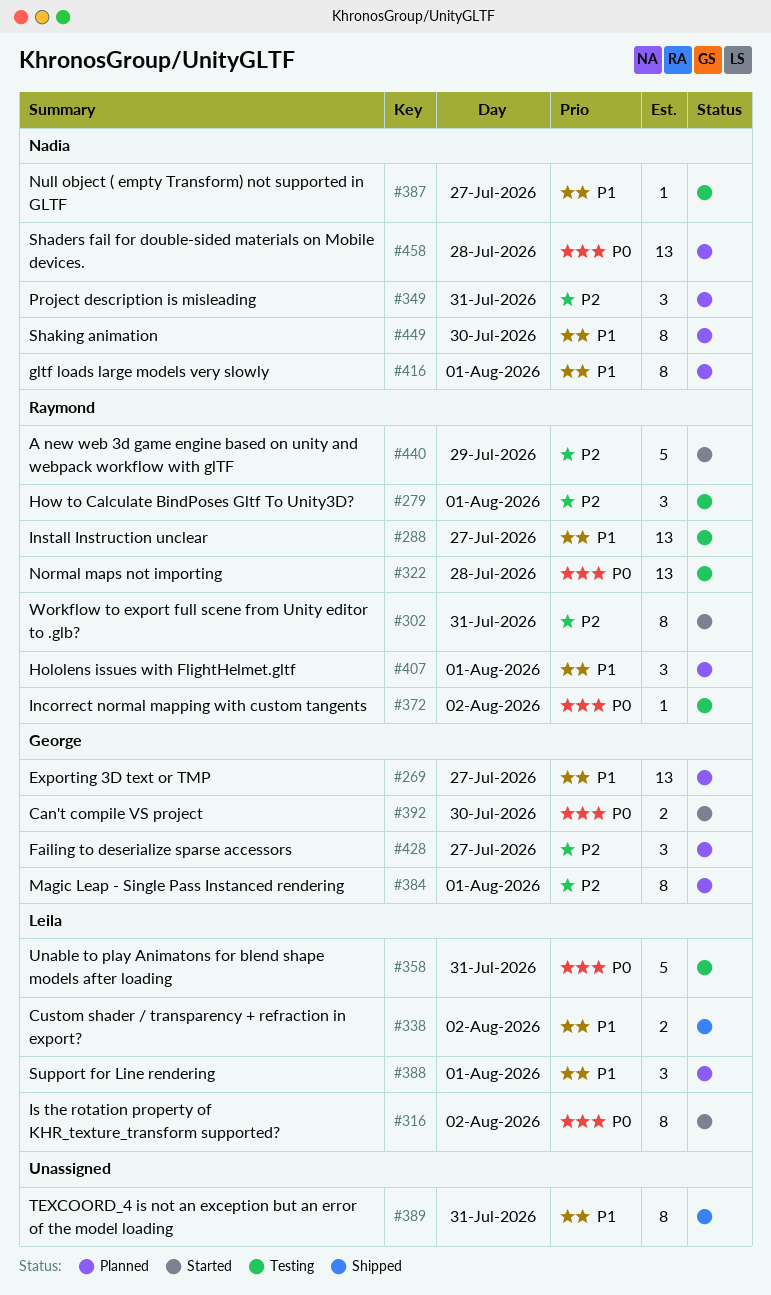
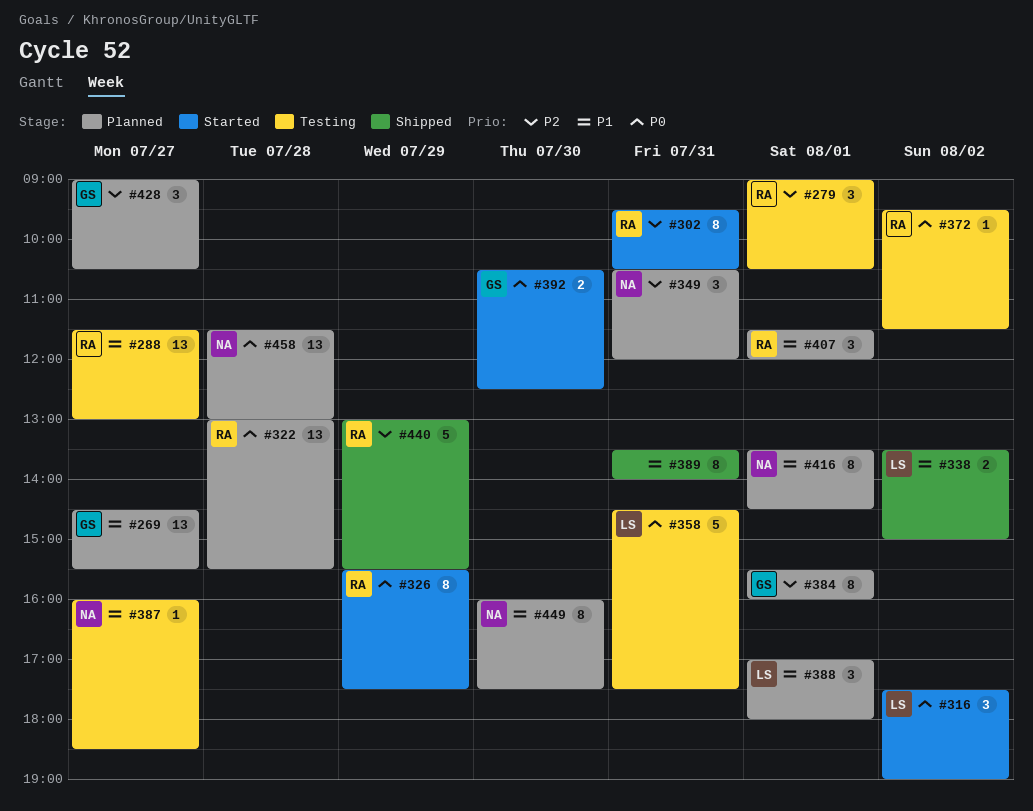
#316, estimate: 8 -> 3
#322, status: Testing -> Planned
#326: none -> present
#440, status: Started -> Shipped

